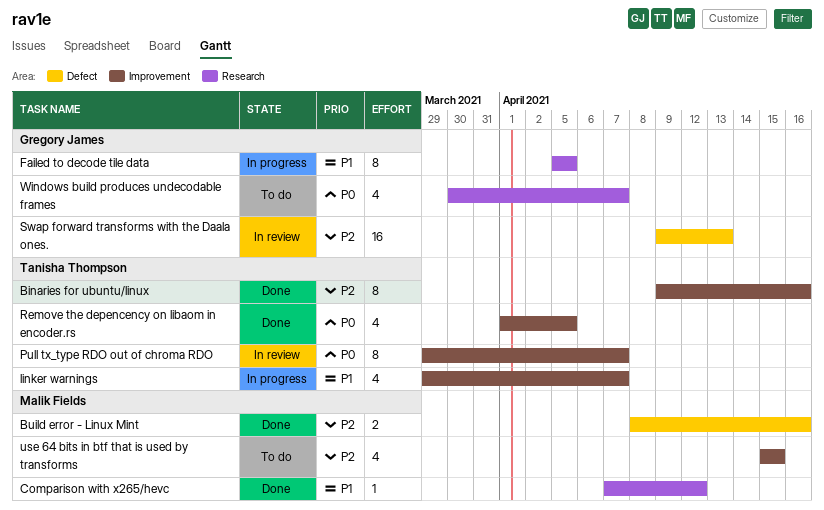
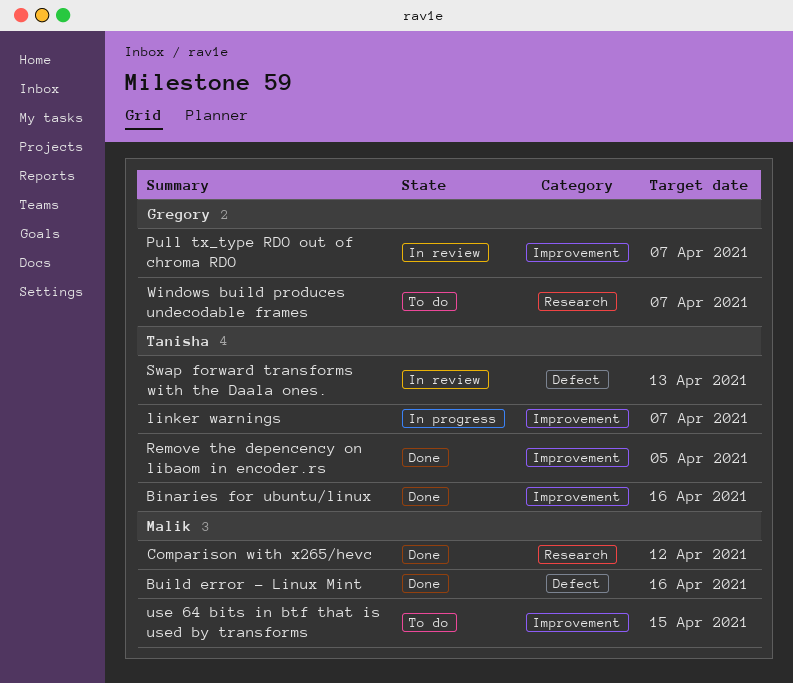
Failed to decode tile data: present -> none
Pull tx_type RDO out of chroma RDO, owner: Tanisha Thompson -> Gregory James
Swap forward transforms with the Daala ones., owner: Gregory James -> Tanisha Thompson

